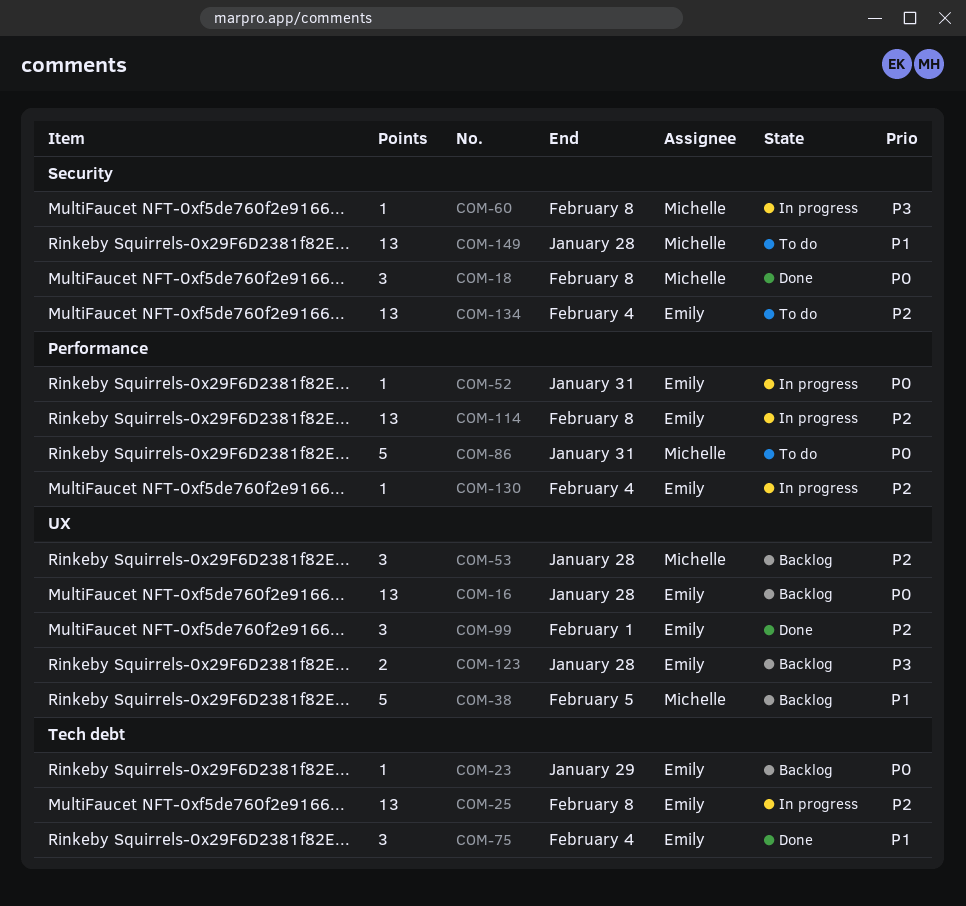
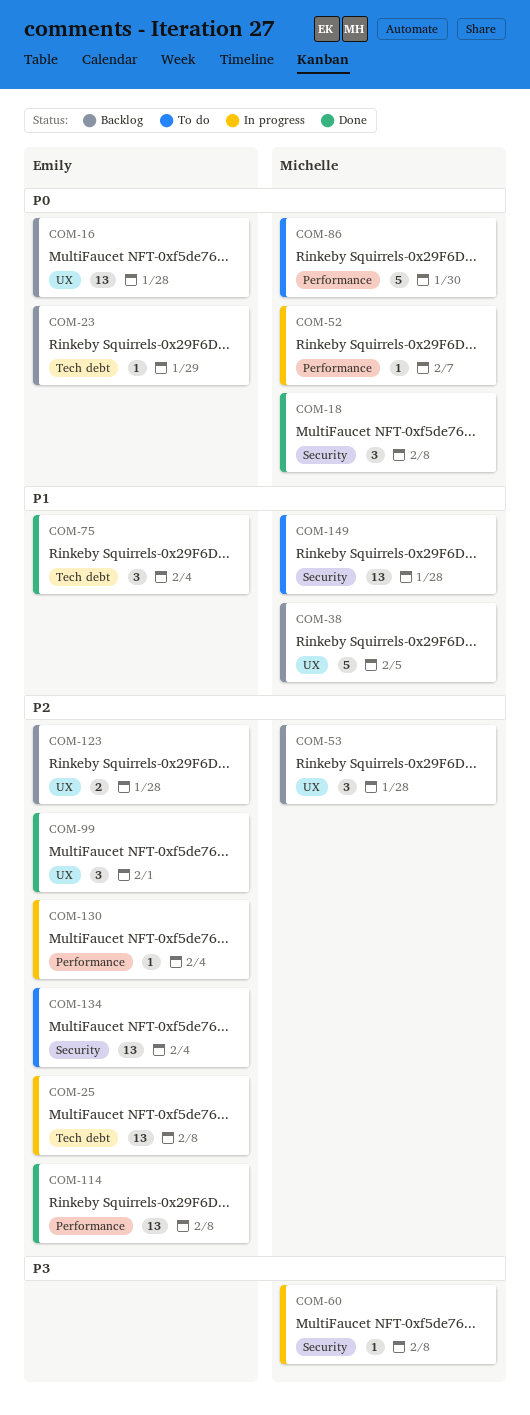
COM-52, owner: Emily -> Michelle
COM-52, due: Jan 31 -> Feb 7
COM-86, due: Jan 31 -> Jan 30
COM-114, status: In progress -> Done
COM-123, priority: P3 -> P2

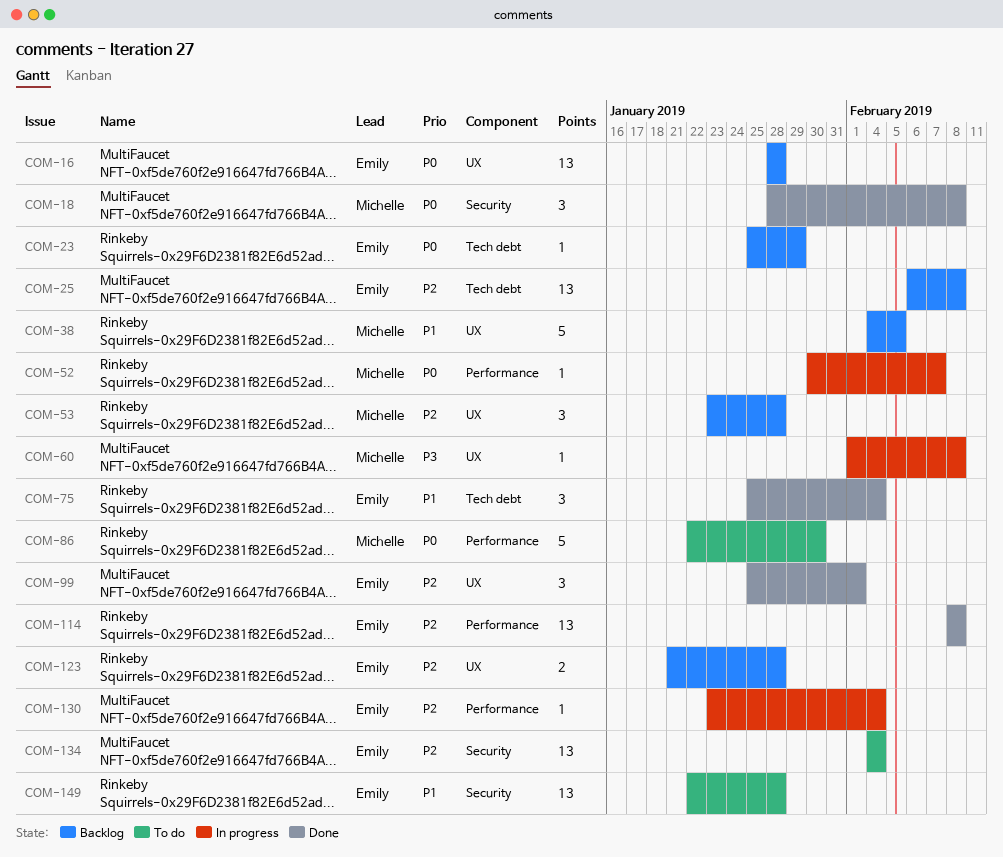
COM-25, status: In progress -> Backlog
COM-60, label: Security -> UX
COM-149, owner: Michelle -> Emily

